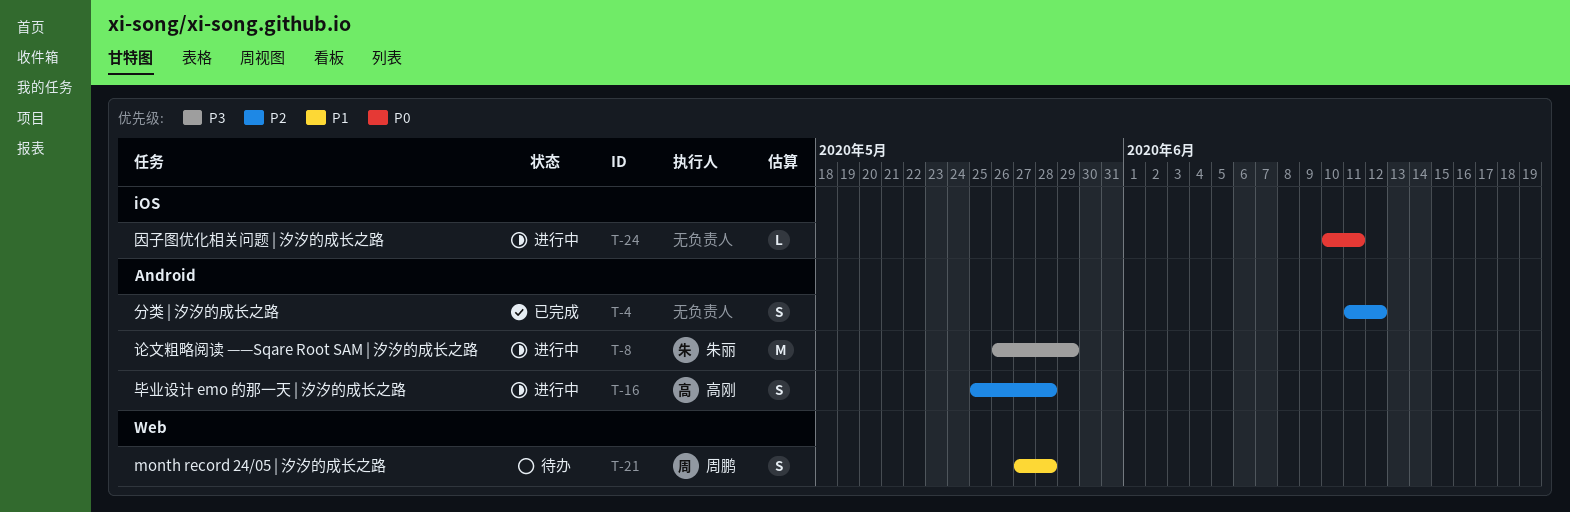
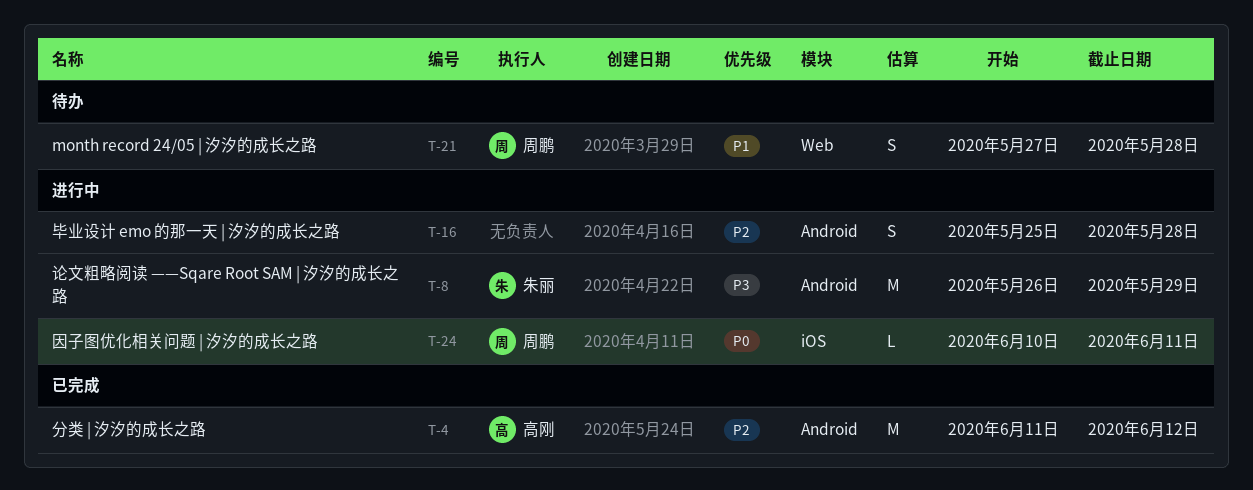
T-4, owner: none -> 高刚
T-4, estimate: S -> M
T-16, owner: 高刚 -> none
T-24, owner: none -> 周鹏

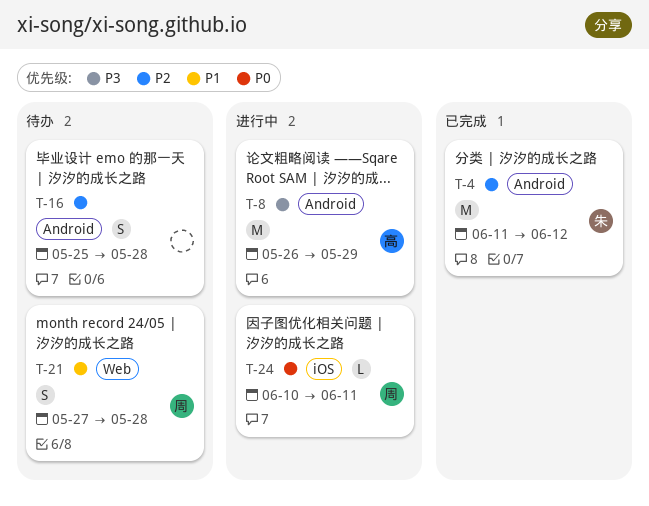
T-4, owner: 高刚 -> 朱丽
T-8, owner: 朱丽 -> 高刚
T-16, status: 进行中 -> 待办

